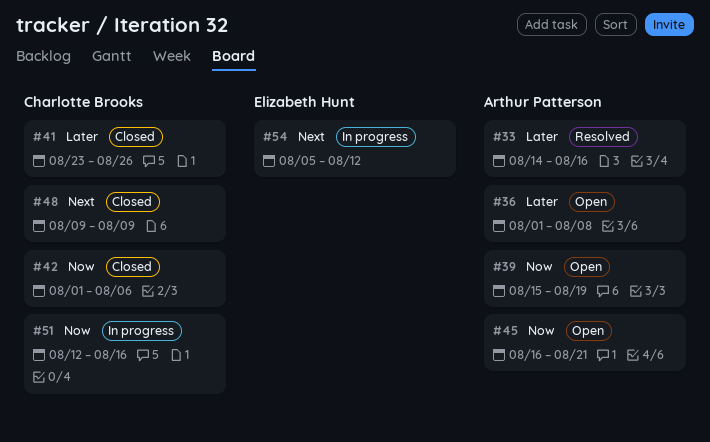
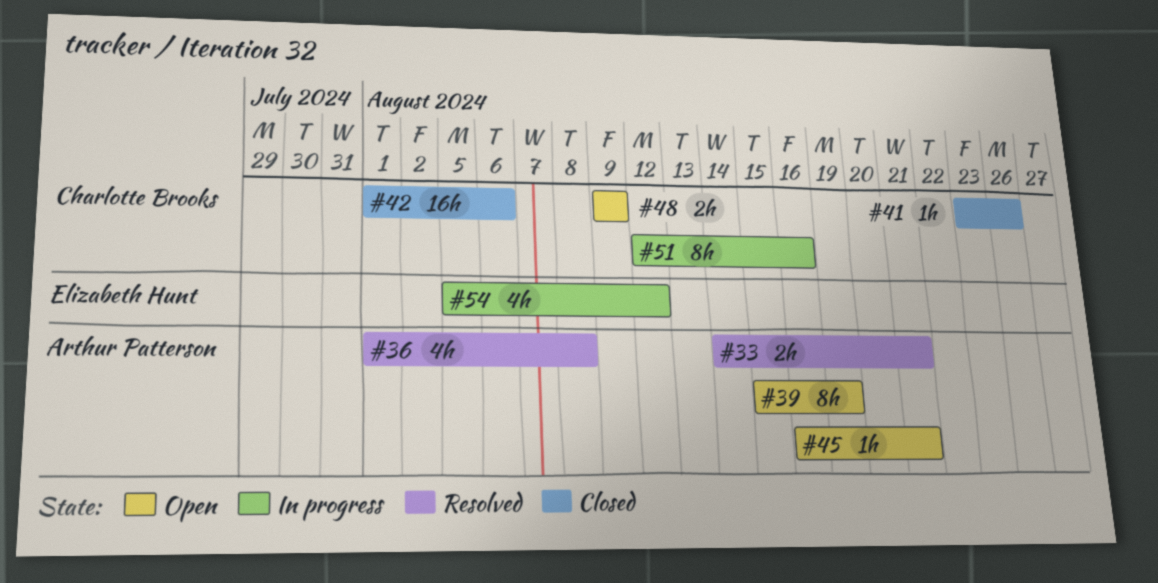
#33, due: Aug 16 -> Aug 21
#36, status: Open -> Resolved
#48, status: Closed -> Open

